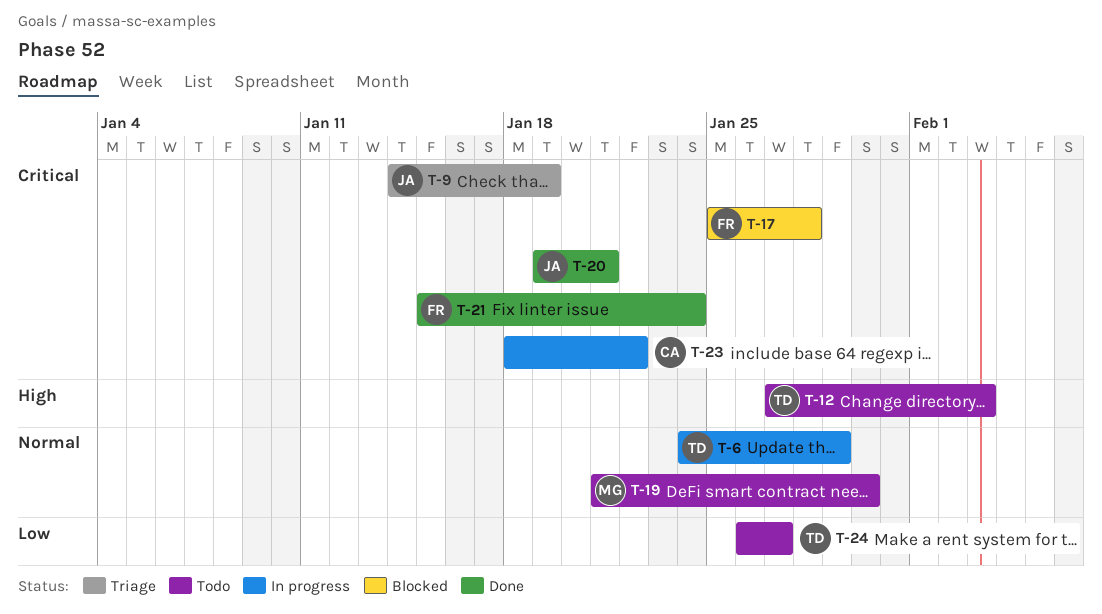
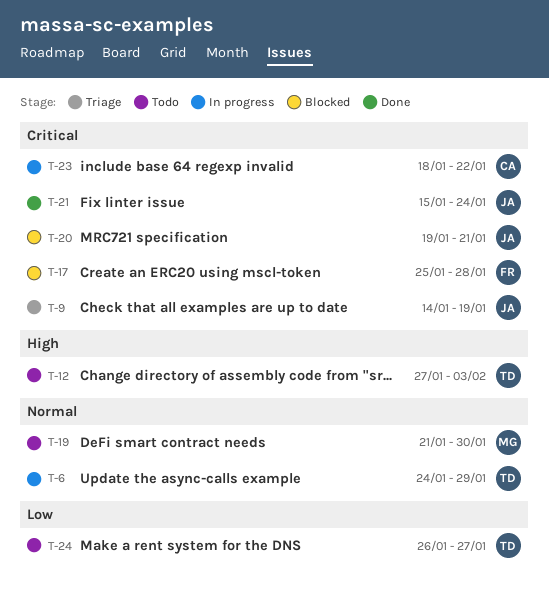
T-20, status: Done -> Blocked
T-21, owner: FR -> JA

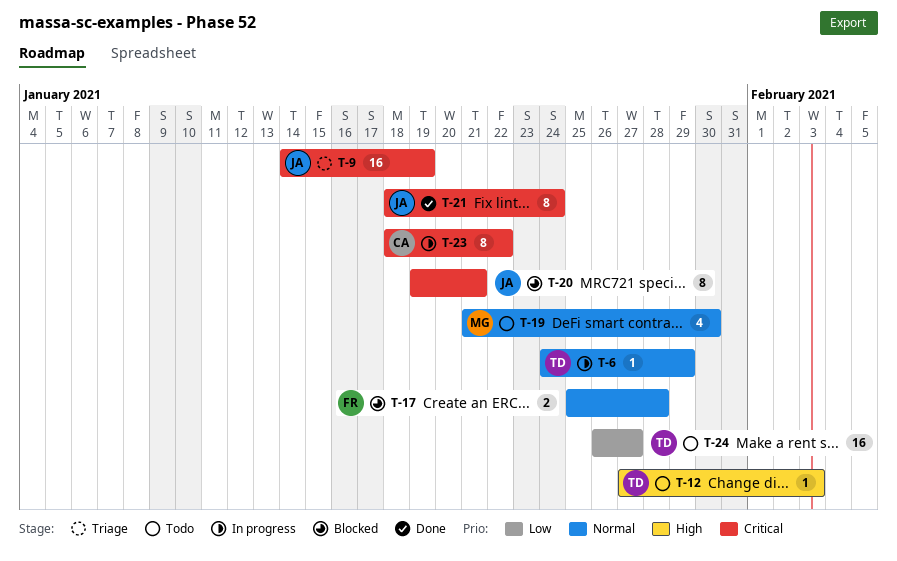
T-17, priority: Critical -> Normal
T-21, start: Jan 15 -> Jan 18

